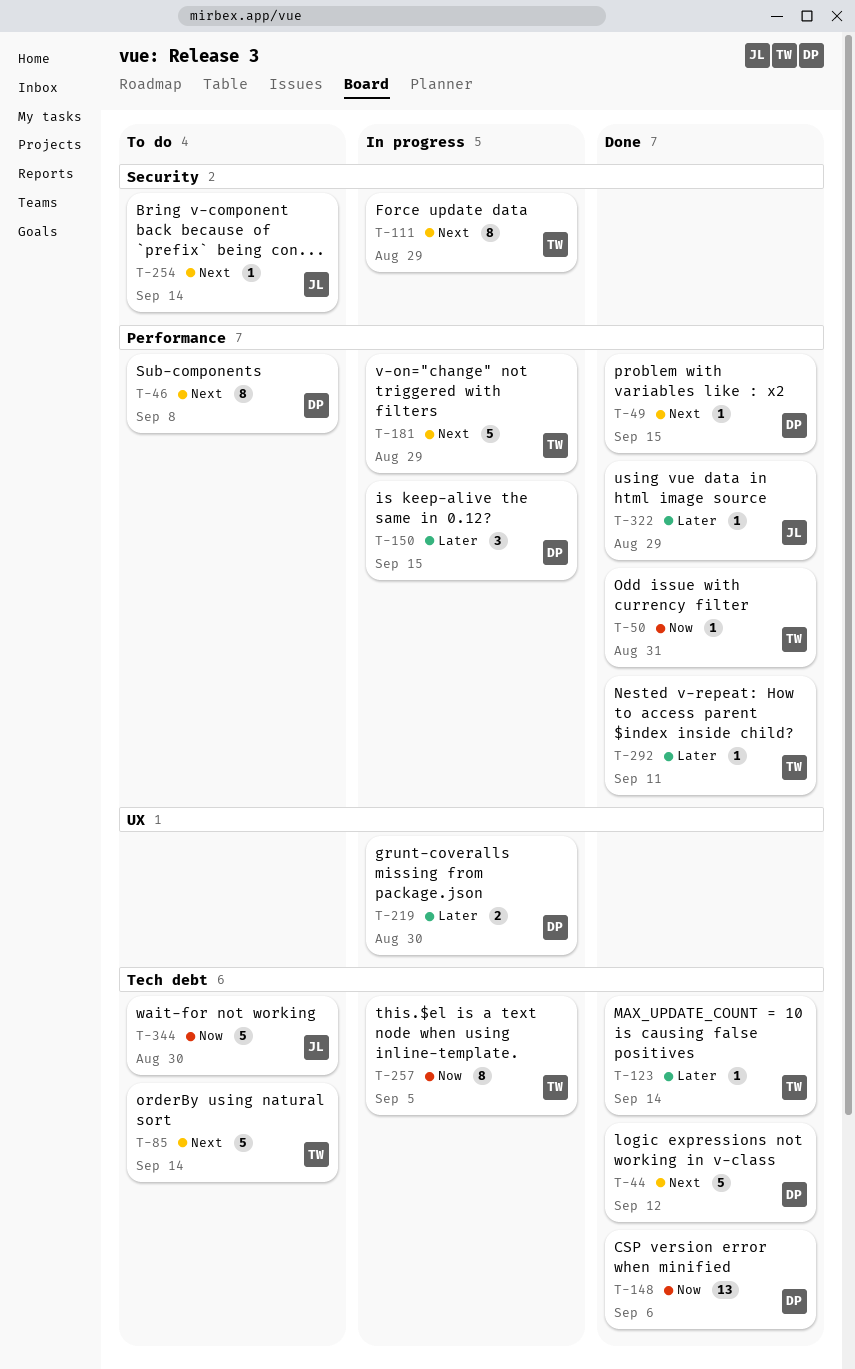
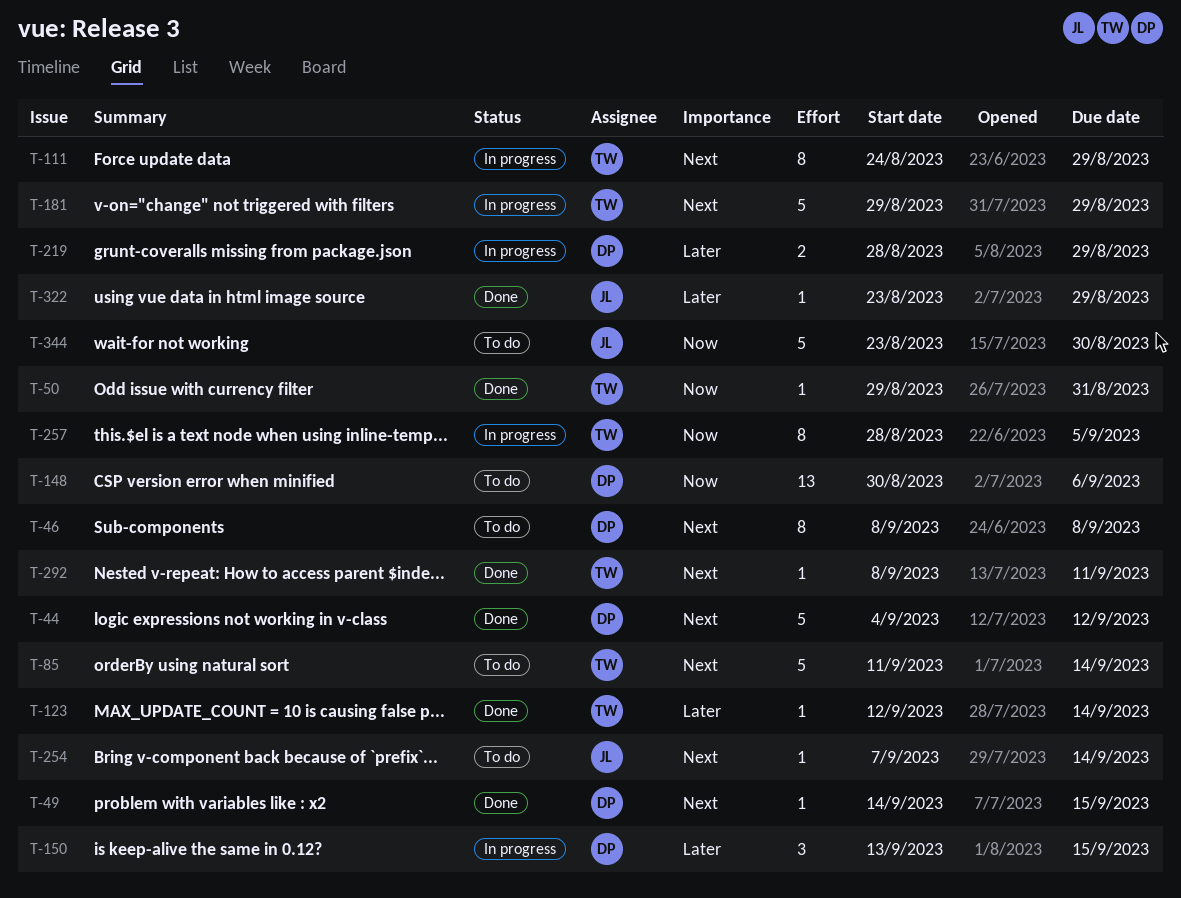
T-148, status: Done -> To do
T-219, due: Aug 30 -> Aug 29
T-292, priority: Later -> Next

